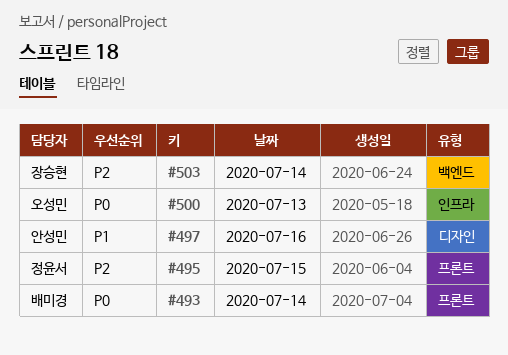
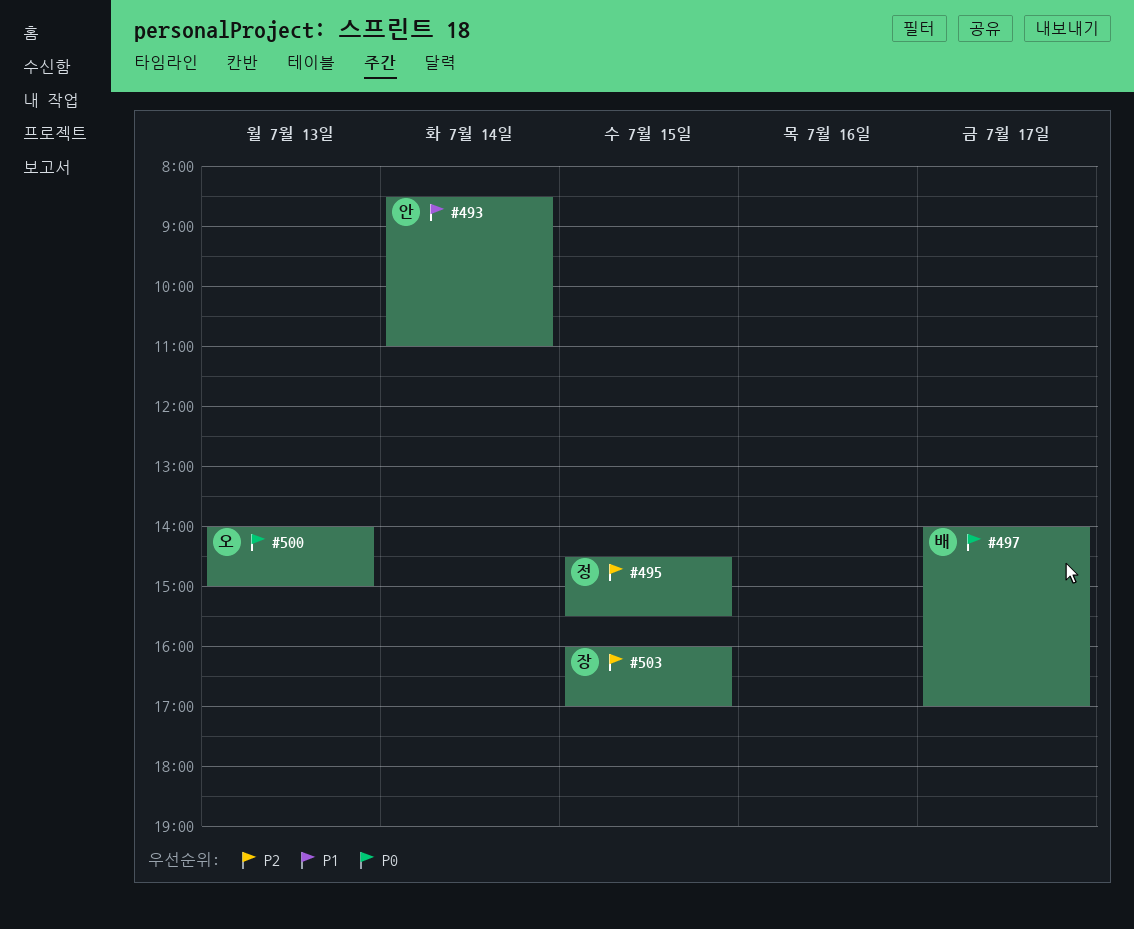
#493, owner: 배미경 -> 안성민
#493, priority: P0 -> P1
#497, owner: 안성민 -> 배미경
#497, priority: P1 -> P0
#497, day: Jul 16 -> Jul 17
#503, day: Jul 14 -> Jul 15

